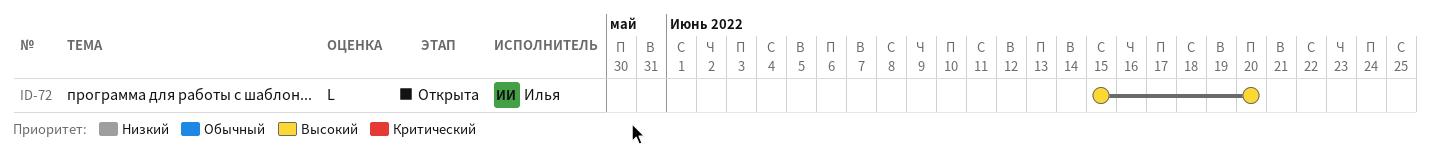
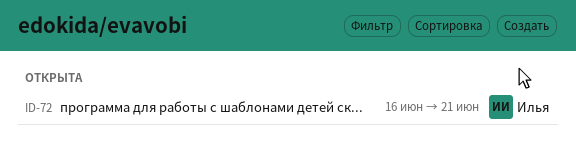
ID-72, start: Jun 15 -> Jun 16
ID-72, due: Jun 20 -> Jun 21

